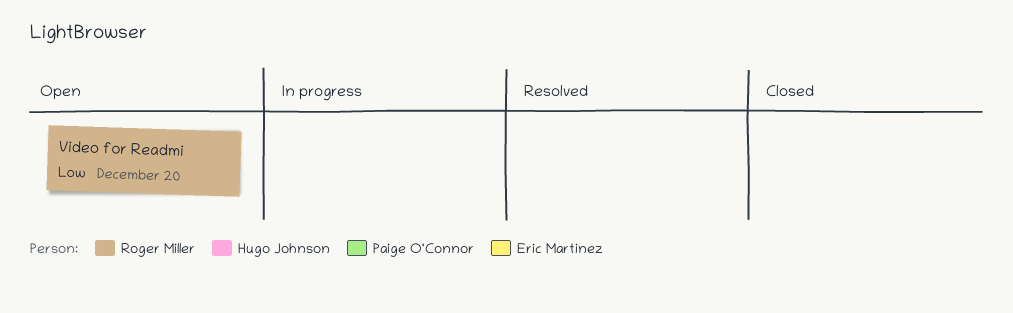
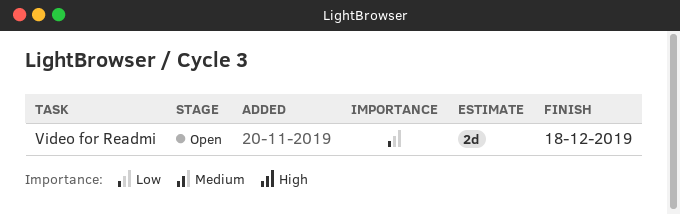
Video for Readmi, due: Dec 20 -> Dec 18

